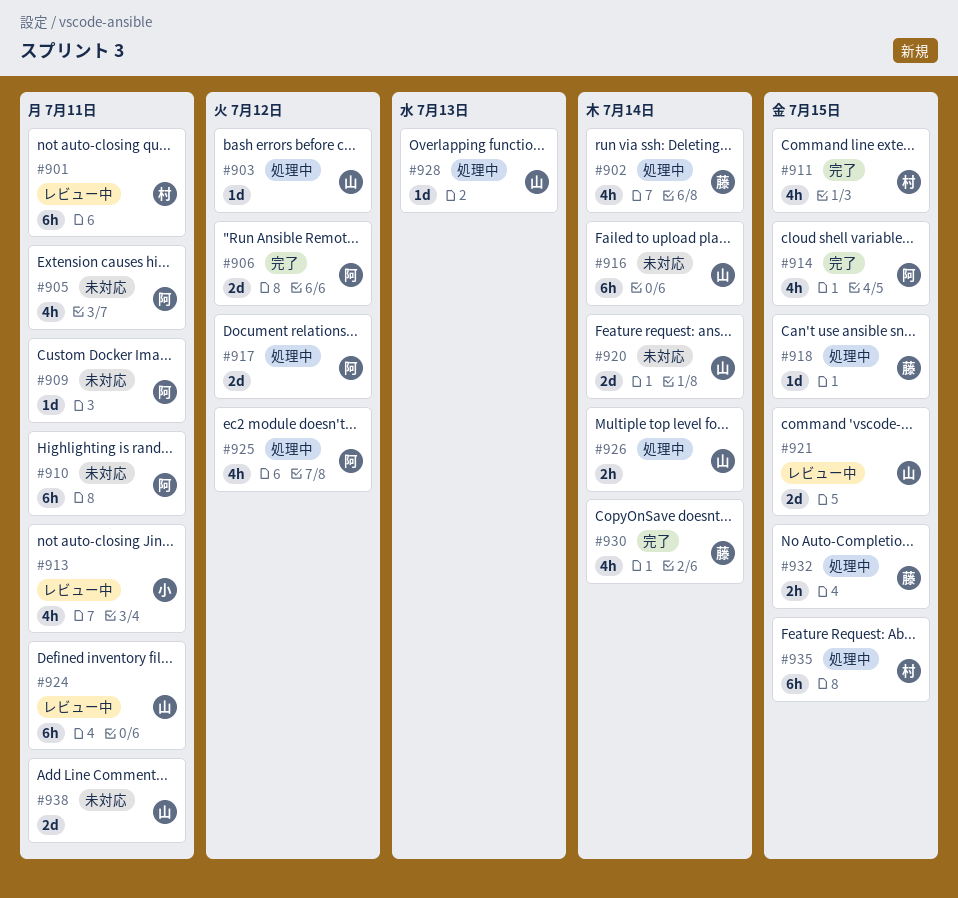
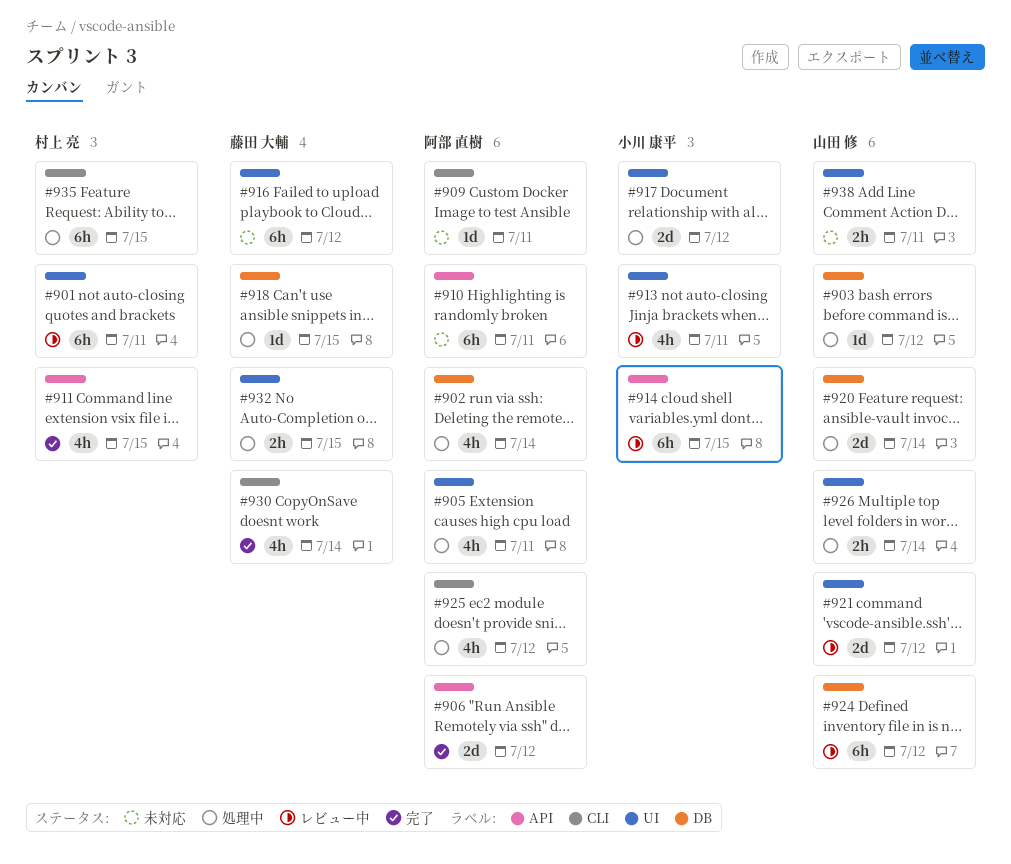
#902, owner: 藤田 大輔 -> 阿部 直樹
#905, status: 未対応 -> 処理中
#914, status: 完了 -> レビュー中
#914, owner: 阿部 直樹 -> 小川 康平
#914, estimate: 4h -> 6h
#916, owner: 山田 修 -> 藤田 大輔
#916, due: Jul 14 -> Jul 12
#917, owner: 阿部 直樹 -> 小川 康平
#920, status: 未対応 -> 処理中
#921, due: Jul 15 -> Jul 12
#924, due: Jul 11 -> Jul 12
#928: present -> none
#938, estimate: 2d -> 2h

